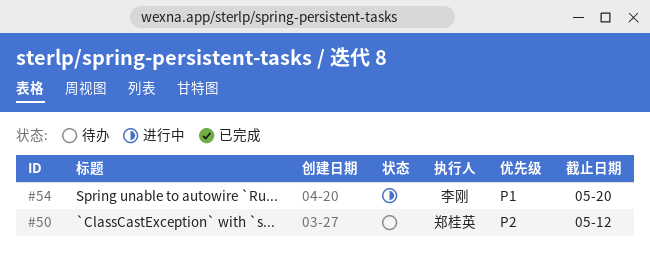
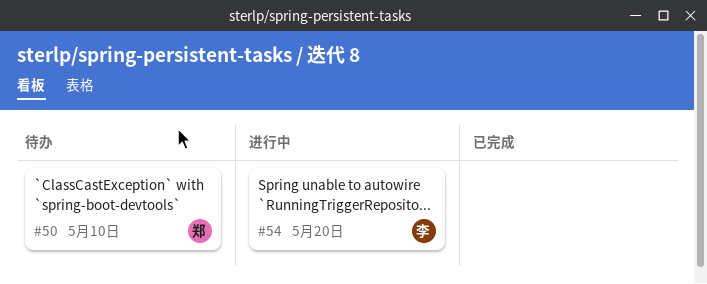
#50, due: May 12 -> May 10

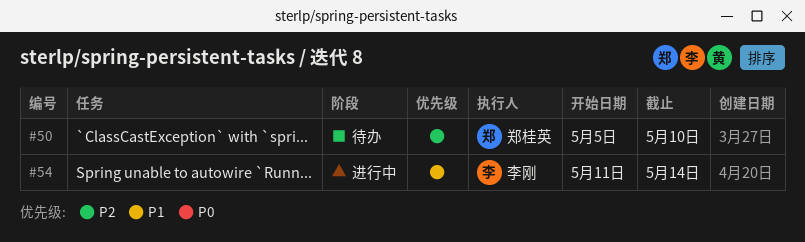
#54, due: May 20 -> May 14

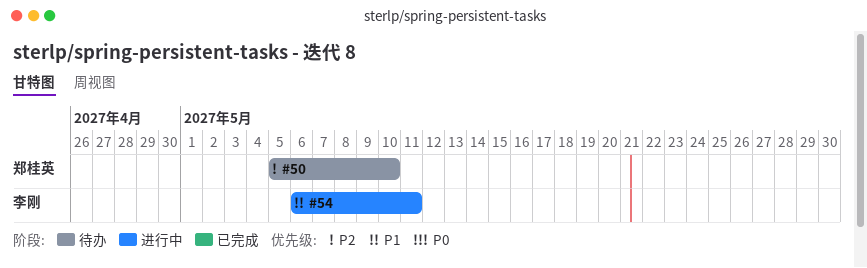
#54, start: May 11 -> May 6
#54, due: May 14 -> May 11

